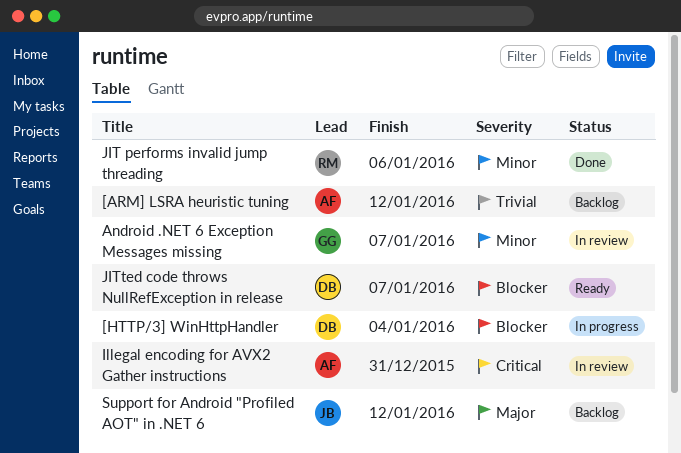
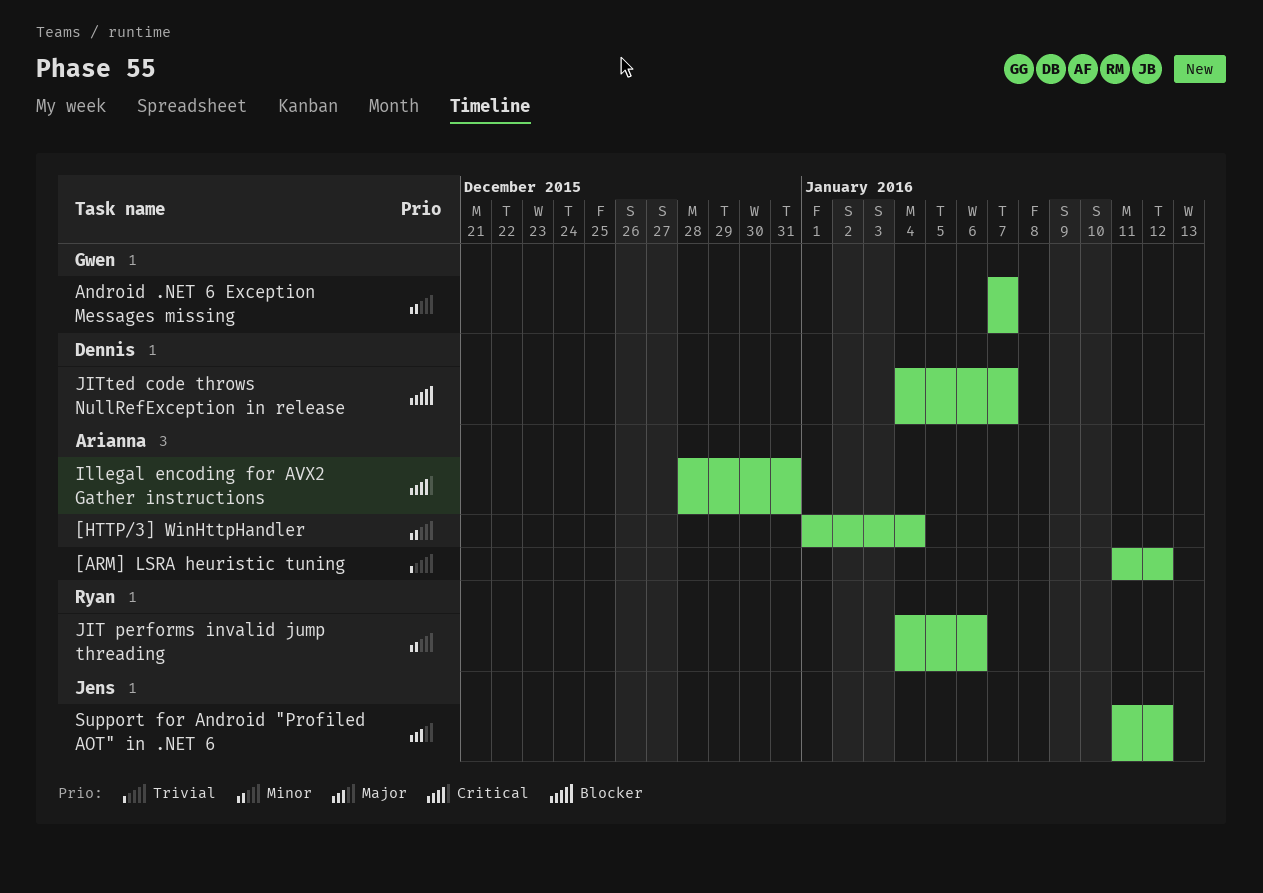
[HTTP/3] WinHttpHandler, owner: Dennis -> Arianna
[HTTP/3] WinHttpHandler, priority: Blocker -> Minor

